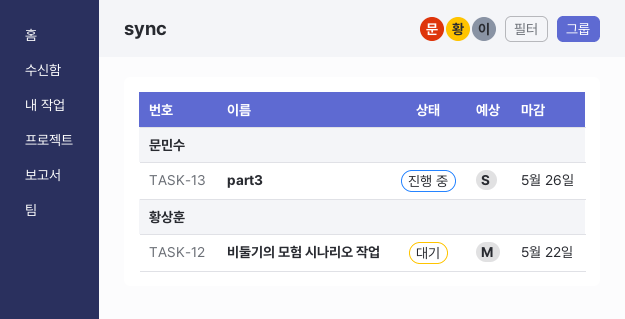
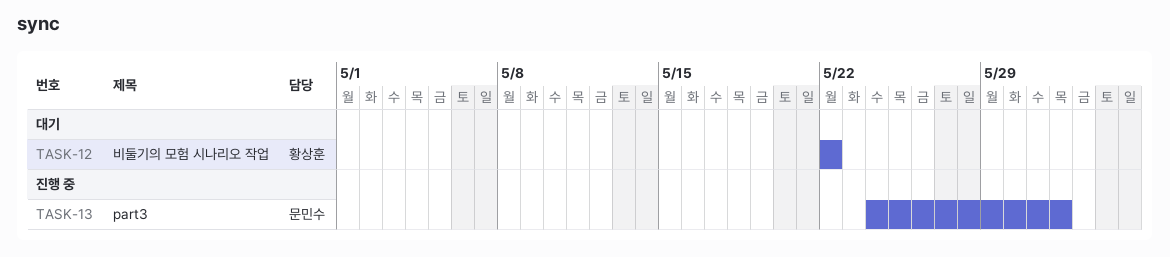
TASK-13, due: May 26 -> Jun 1

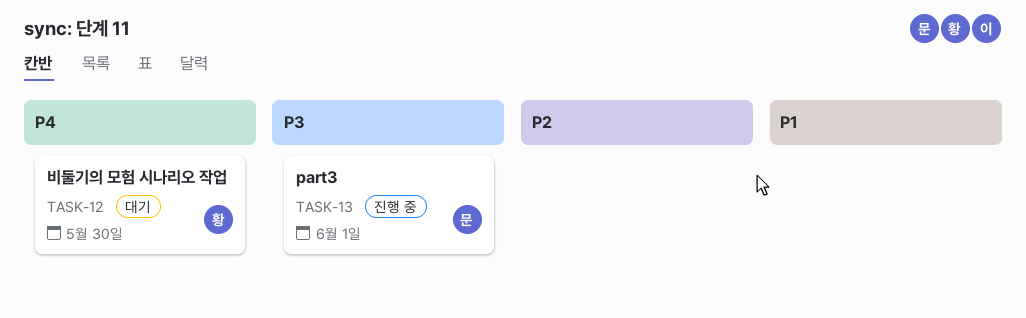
TASK-12, due: May 22 -> May 30

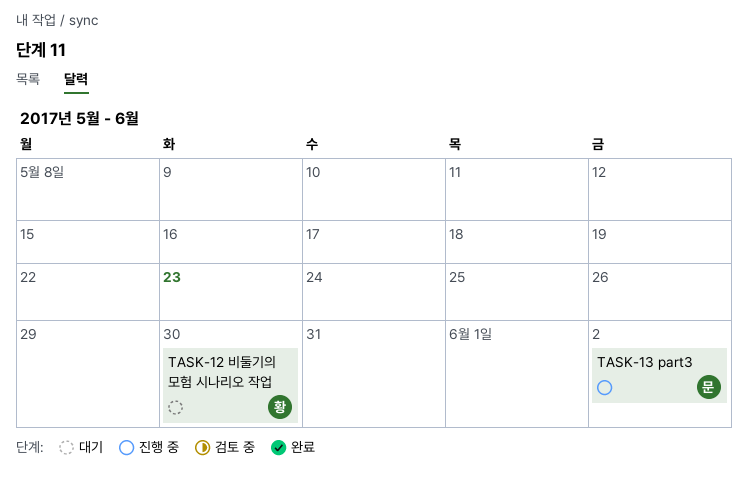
TASK-13, due: Jun 1 -> Jun 2

